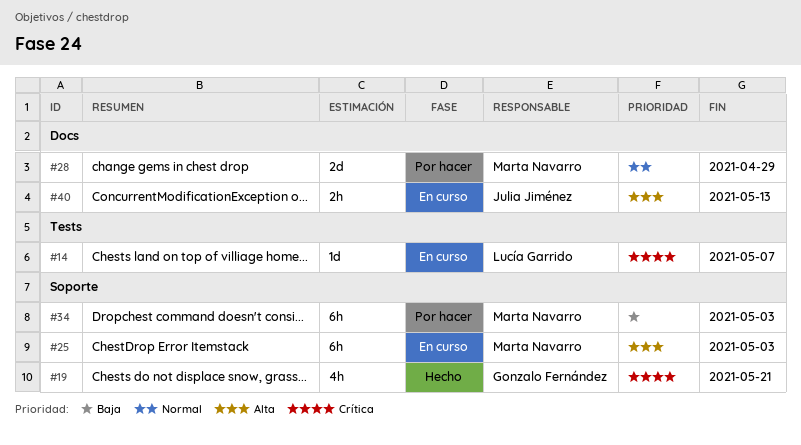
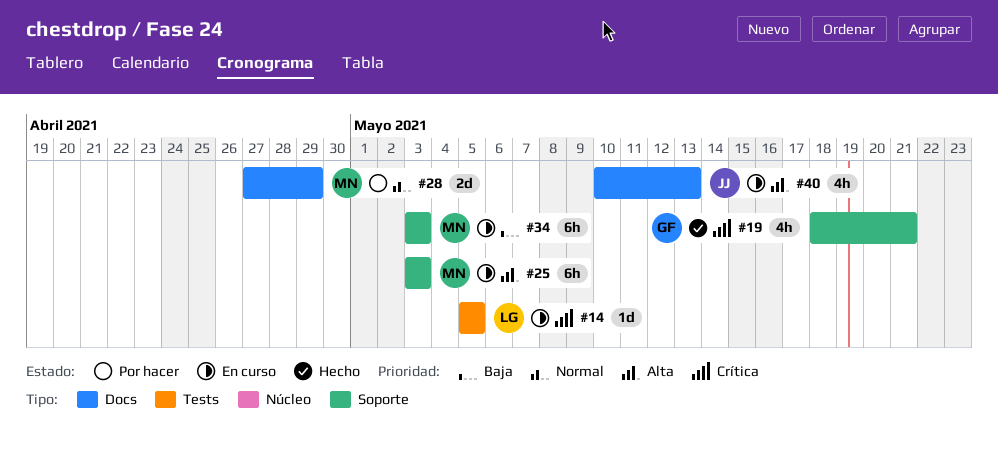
#14, due: May 7 -> May 5
#34, status: Por hacer -> En curso
#40, estimate: 2h -> 4h

